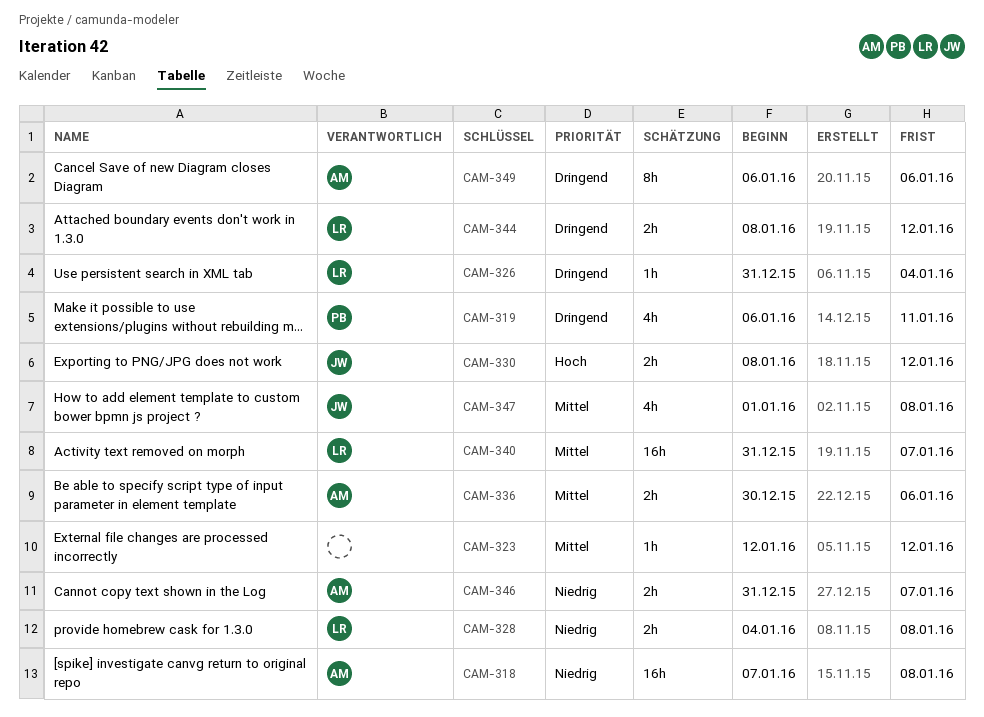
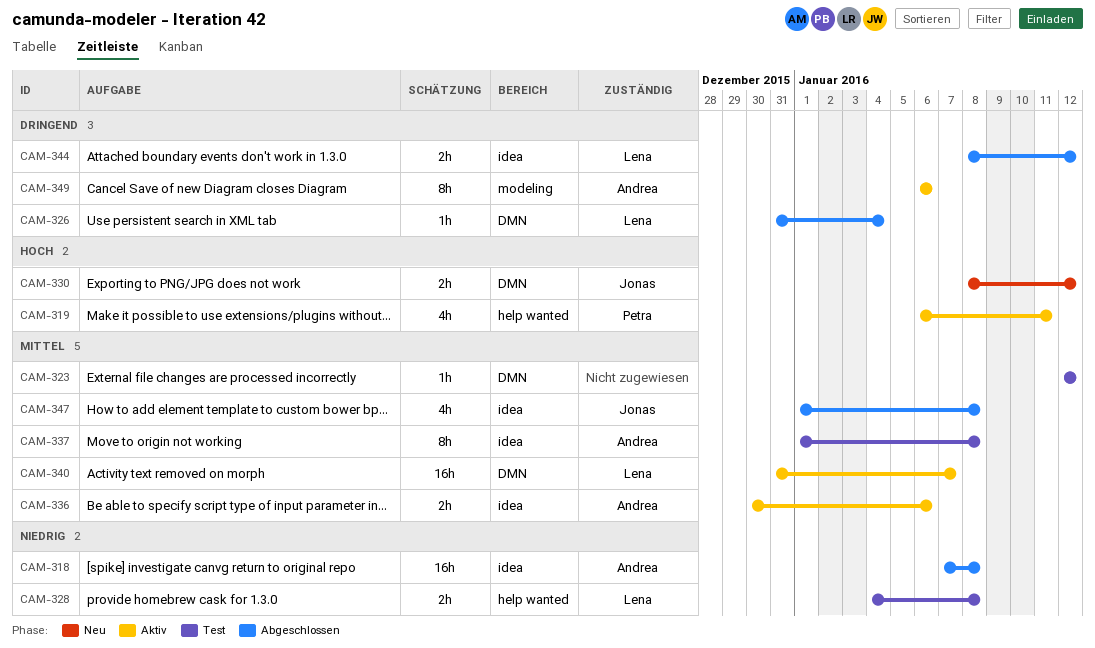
CAM-319, priority: Dringend -> Hoch
CAM-337: none -> present
CAM-346: present -> none

